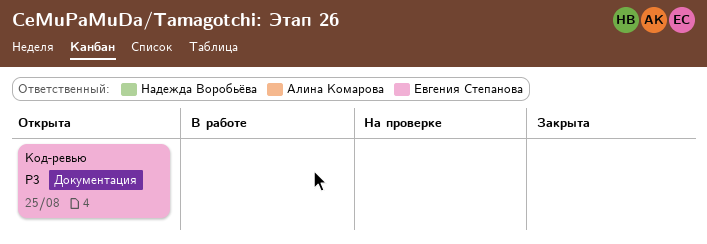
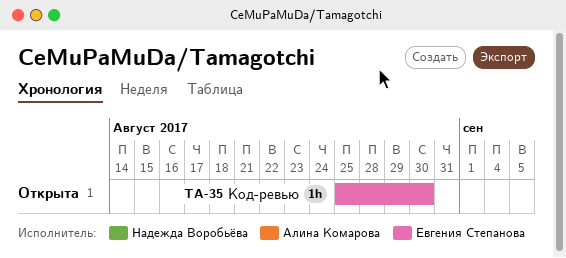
Код-ревью, due: Aug 25 -> Aug 30

